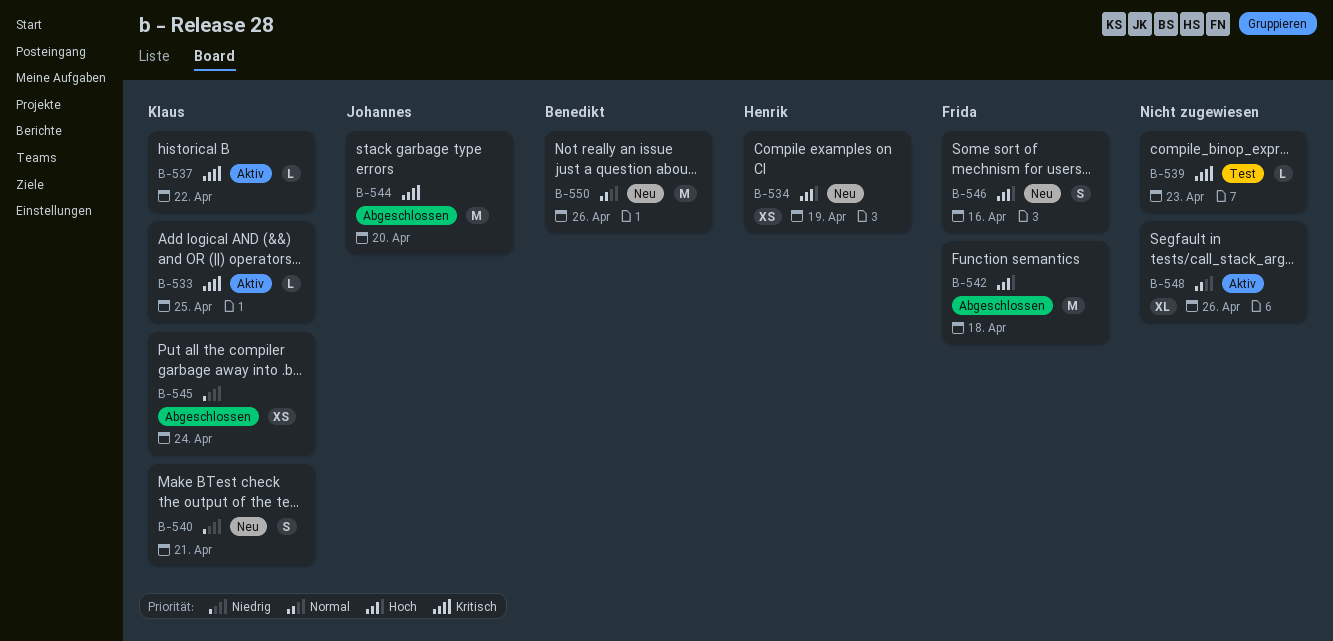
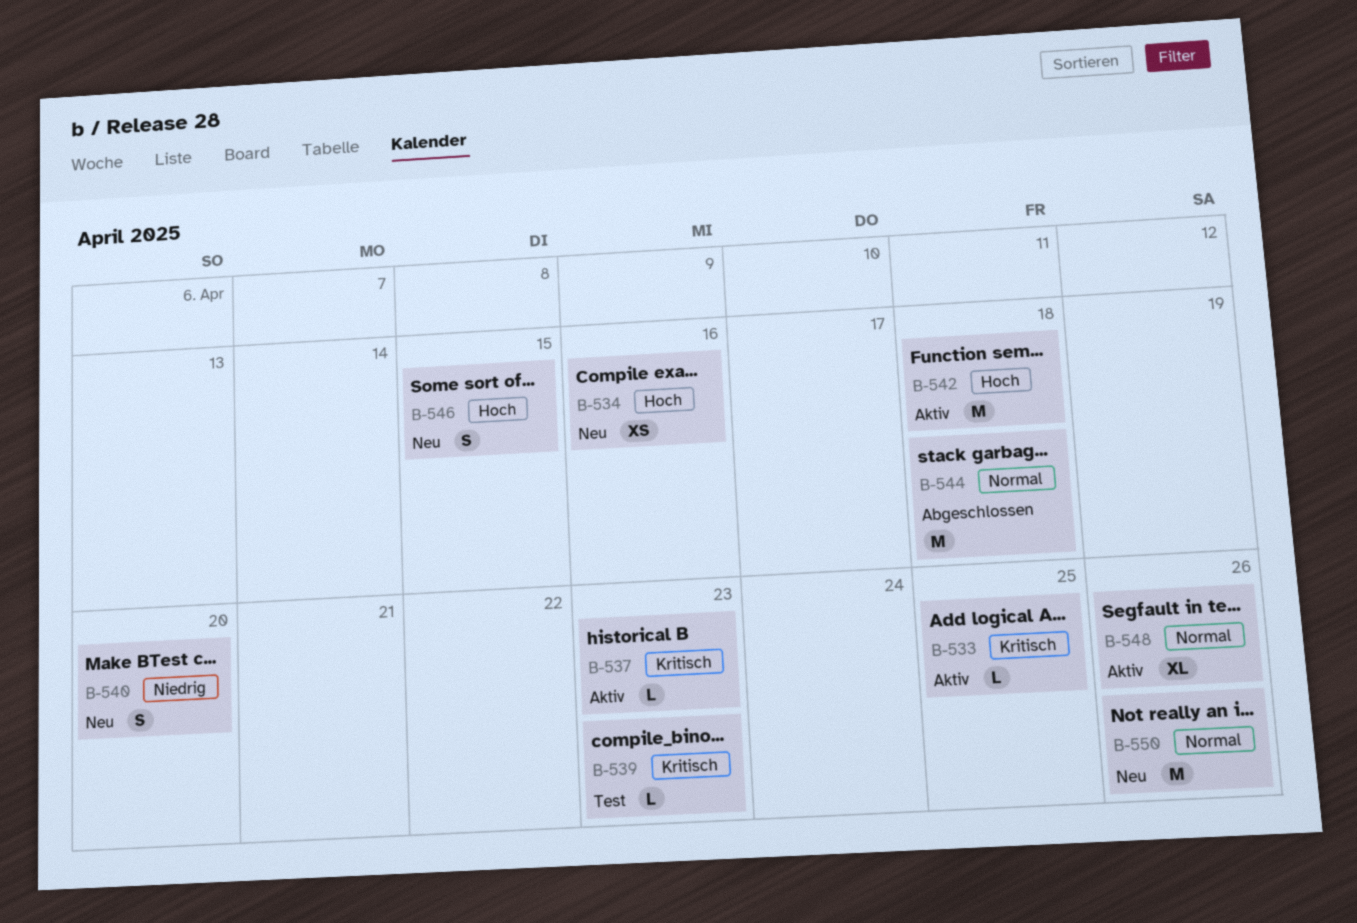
B-534, due: Apr 19 -> Apr 16
B-537, due: Apr 22 -> Apr 23
B-540, due: Apr 21 -> Apr 20
B-542, status: Abgeschlossen -> Aktiv
B-544, priority: Kritisch -> Normal
B-544, due: Apr 20 -> Apr 18
B-545: present -> none
B-546, due: Apr 16 -> Apr 15

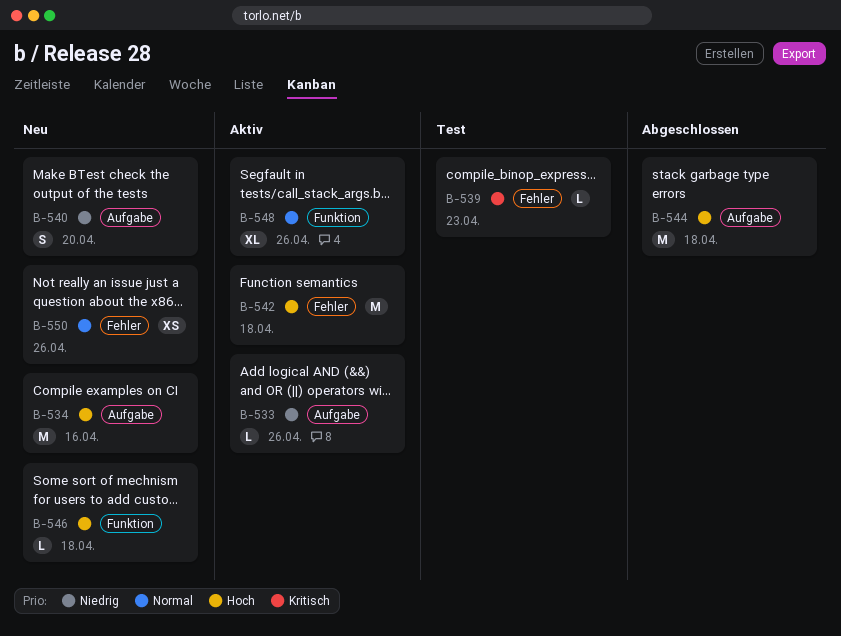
B-533, priority: Kritisch -> Niedrig
B-533, due: Apr 25 -> Apr 26
B-534, estimate: XS -> M
B-537: present -> none
B-544, priority: Normal -> Hoch
B-546, estimate: S -> L
B-546, due: Apr 15 -> Apr 18
B-550, estimate: M -> XS

